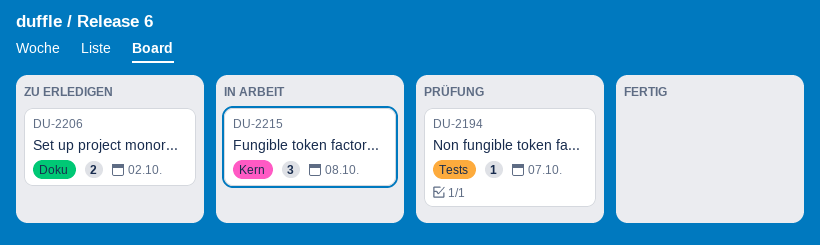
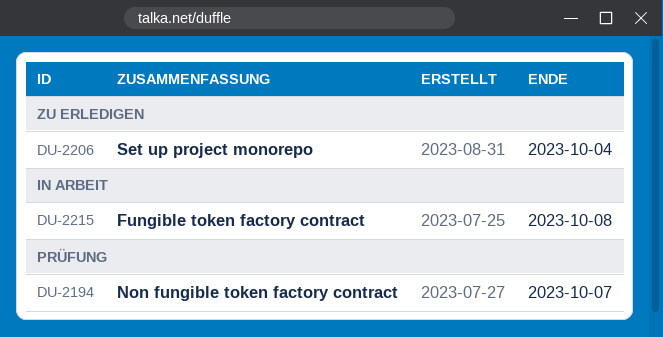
DU-2206, due: Oct 2 -> Oct 4

